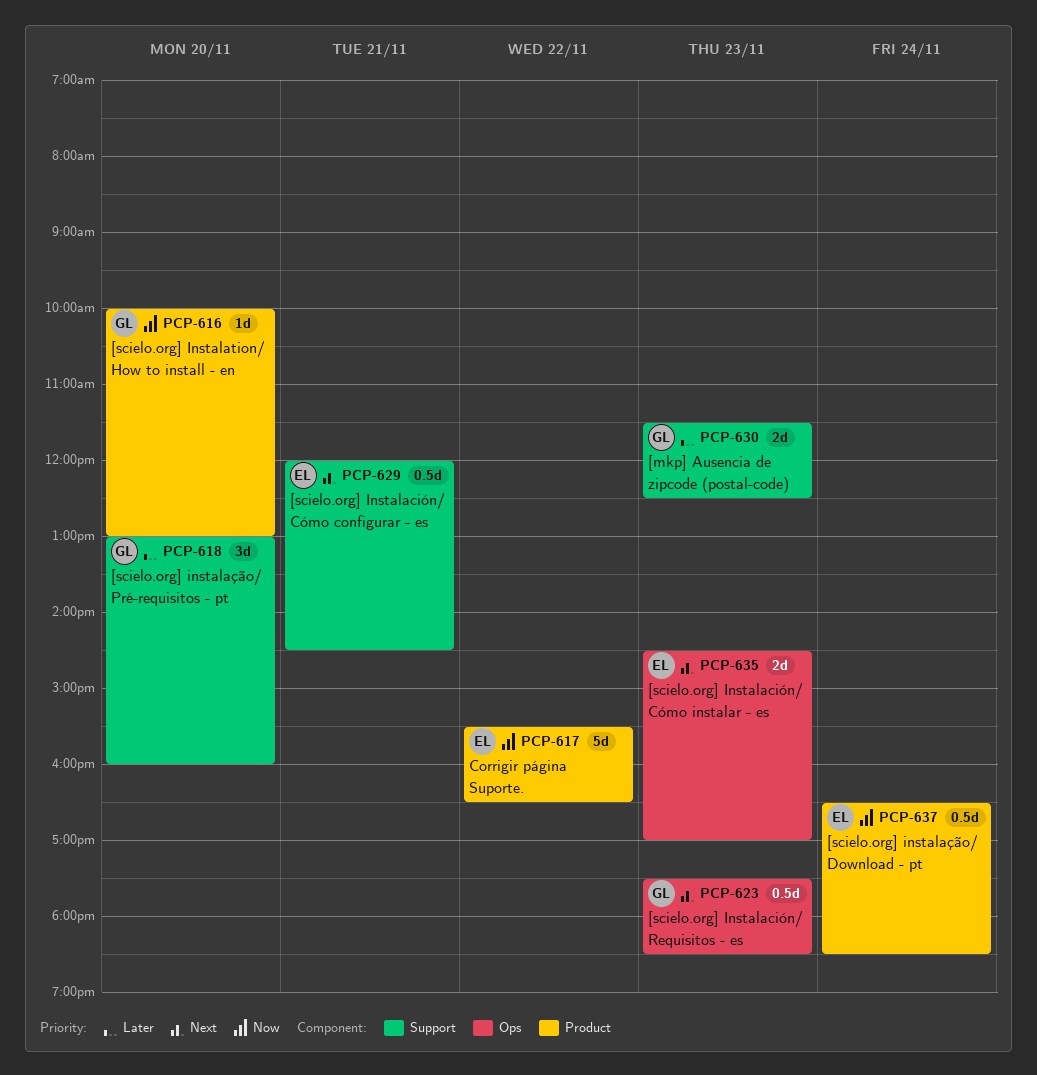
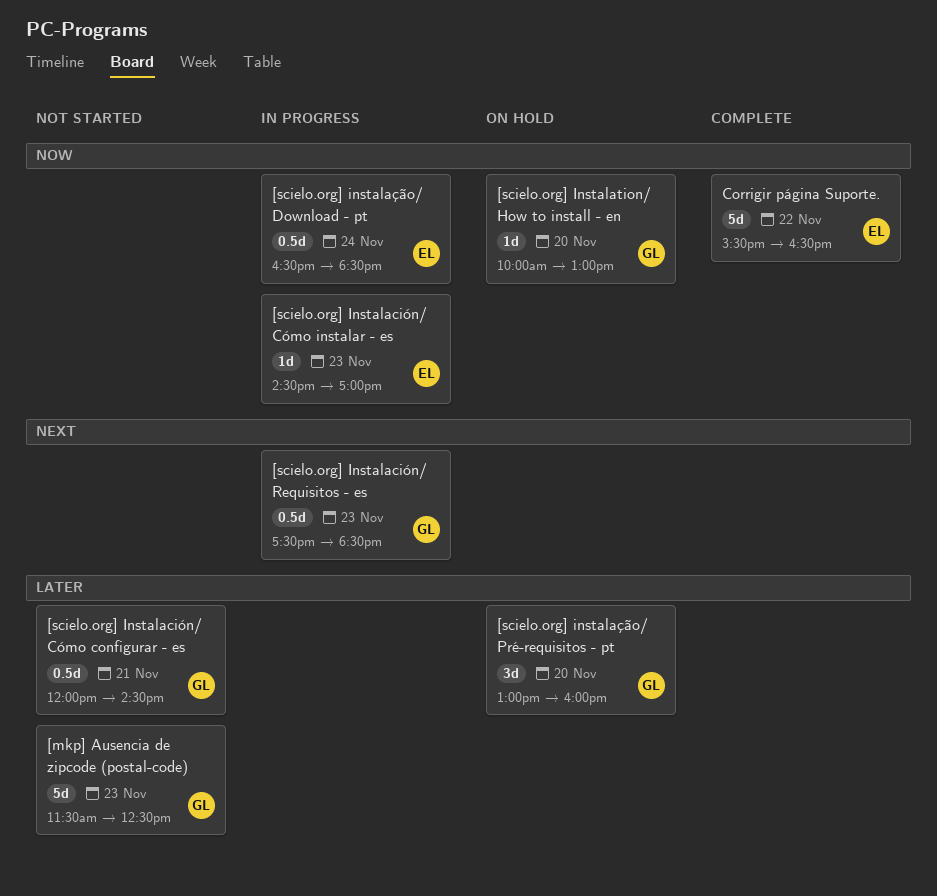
[mkp] Ausencia de zipcode (postal-code), estimate: 2d -> 5d
[scielo.org] Instalación/ Cómo configurar - es, owner: EL -> GL
[scielo.org] Instalación/ Cómo configurar - es, priority: Next -> Later
[scielo.org] Instalación/ Cómo instalar - es, priority: Next -> Now
[scielo.org] Instalación/ Cómo instalar - es, estimate: 2d -> 1d

